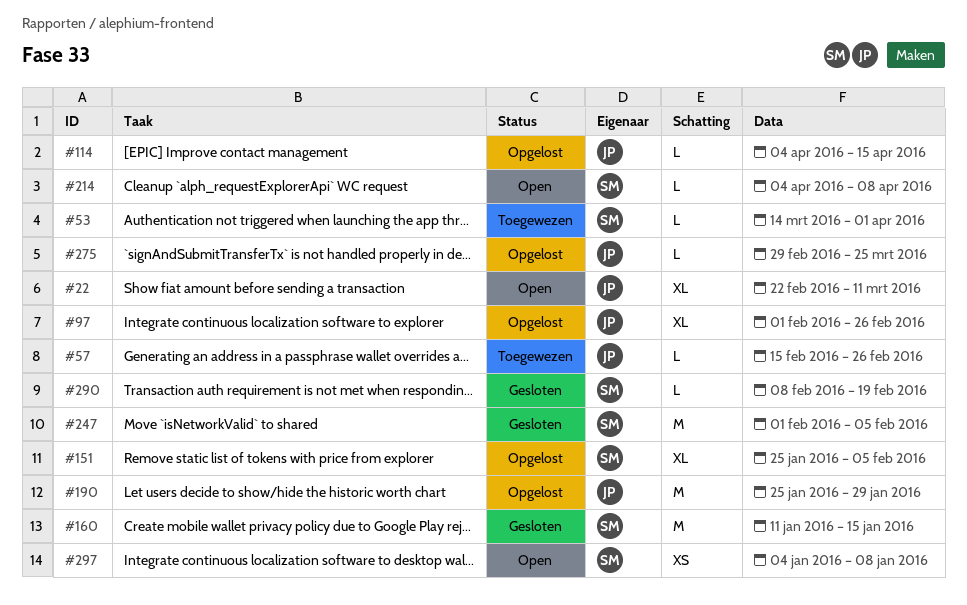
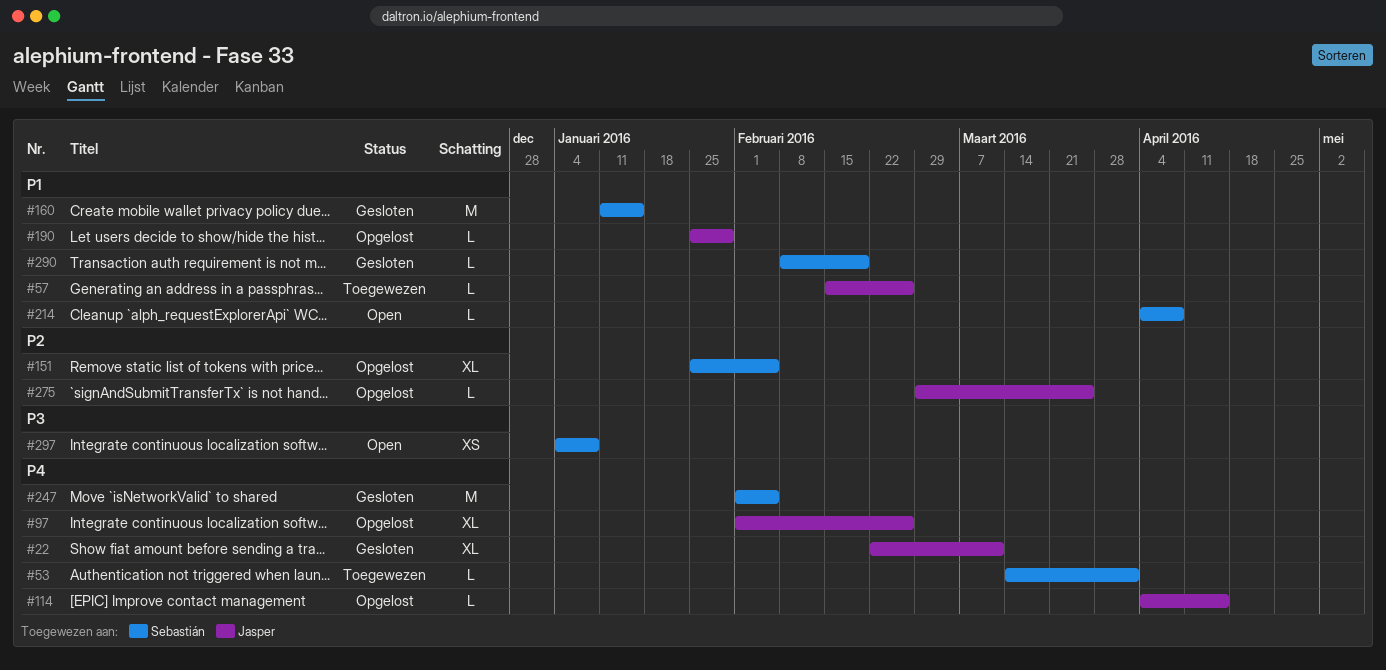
#22, status: Open -> Gesloten
#190, estimate: M -> L

